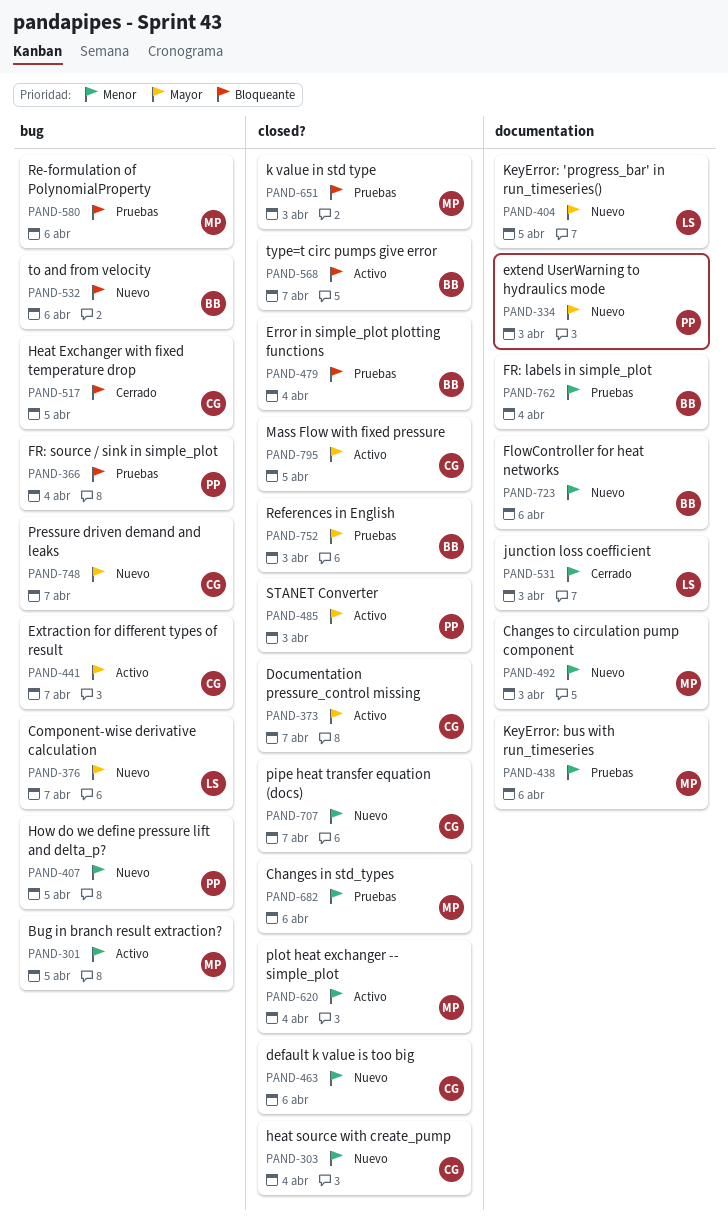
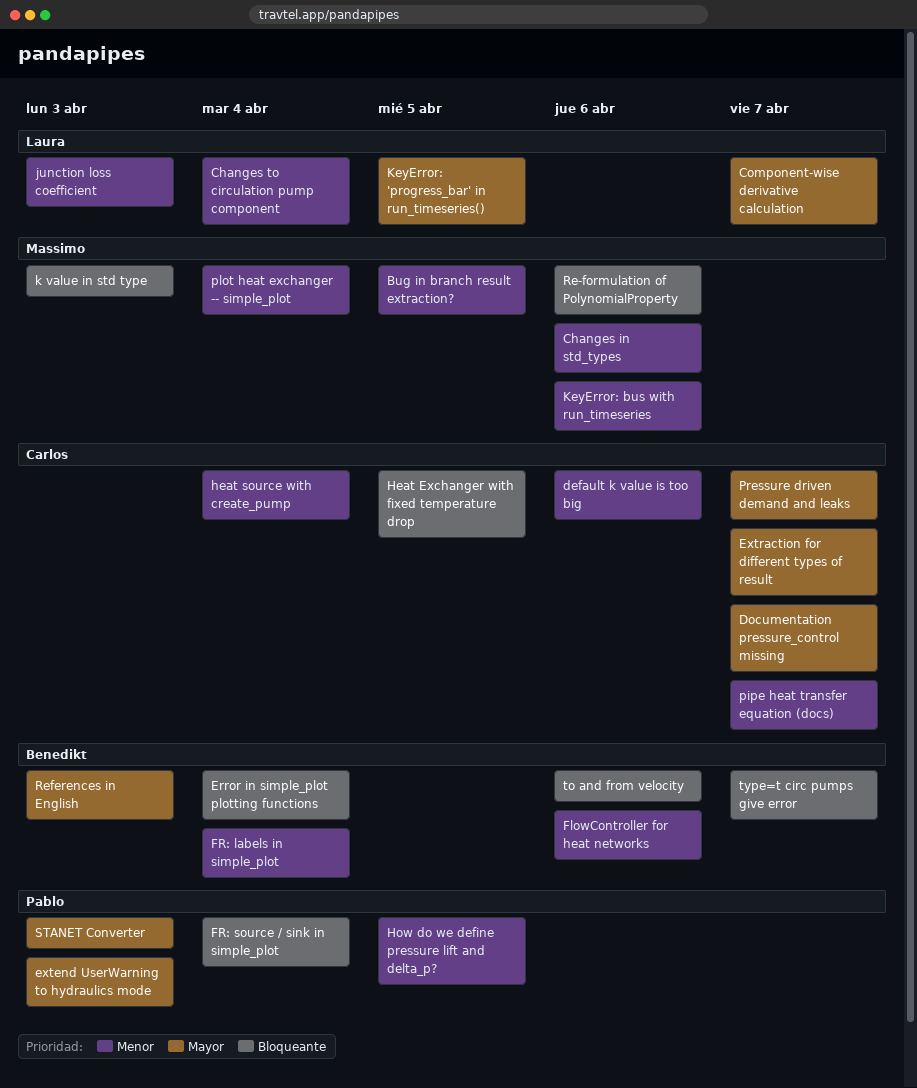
Changes to circulation pump component, owner: Massimo -> Laura
Changes to circulation pump component, due: Apr 3 -> Apr 4
Mass Flow with fixed pressure: present -> none

